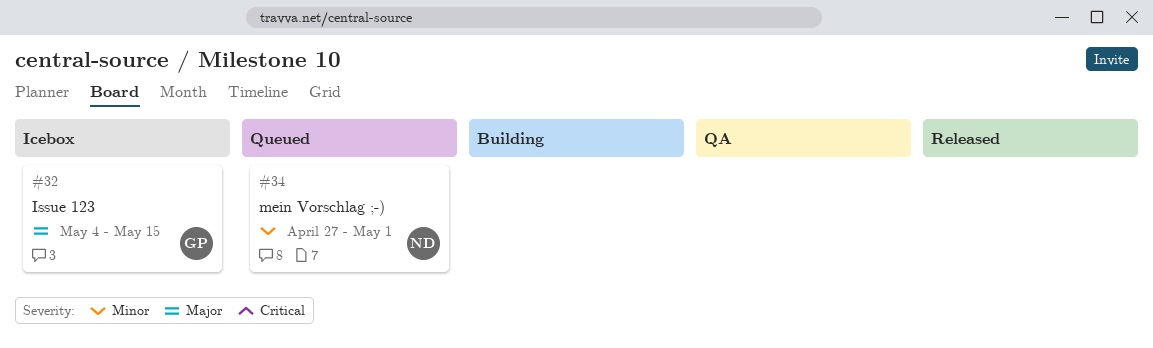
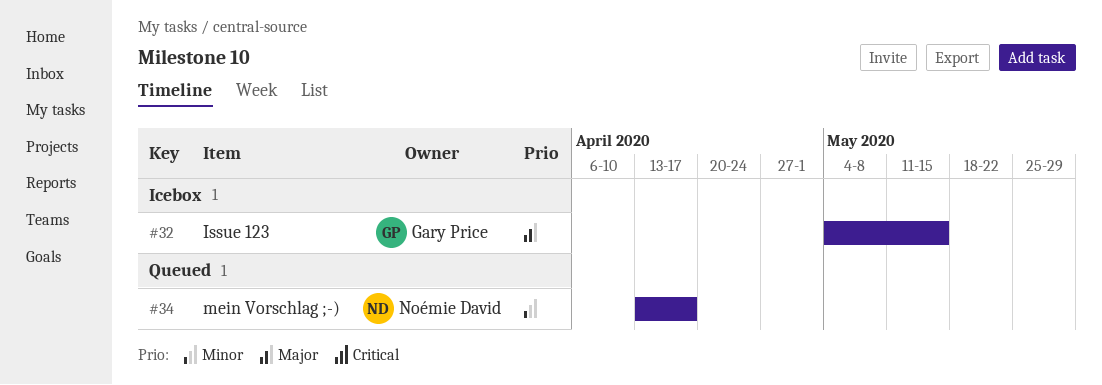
#34, start: Apr 27 -> Apr 13
#34, due: May 1 -> Apr 17

